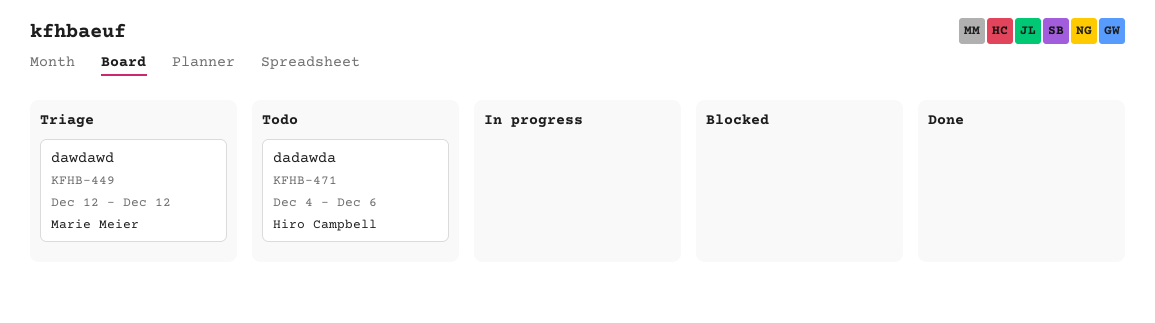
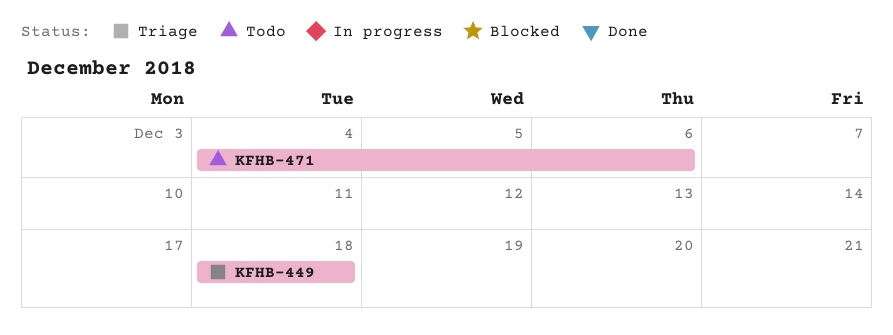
KFHB-449, start: Dec 12 -> Dec 18
KFHB-449, due: Dec 12 -> Dec 18

